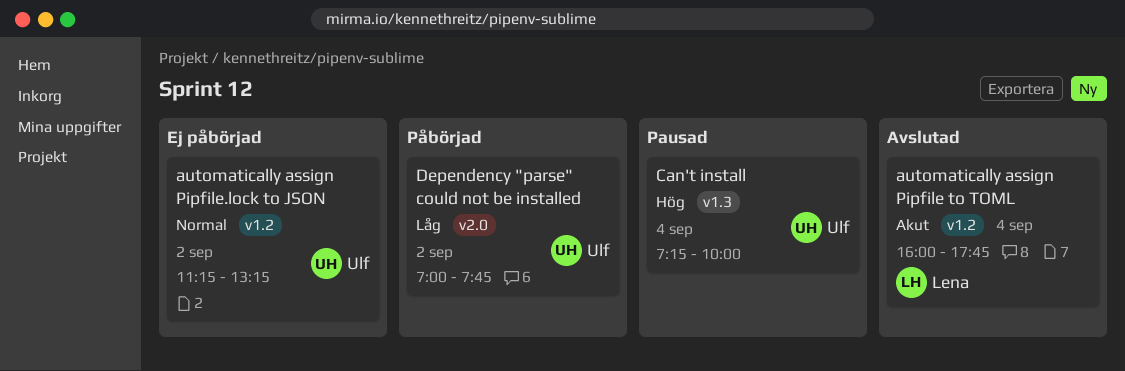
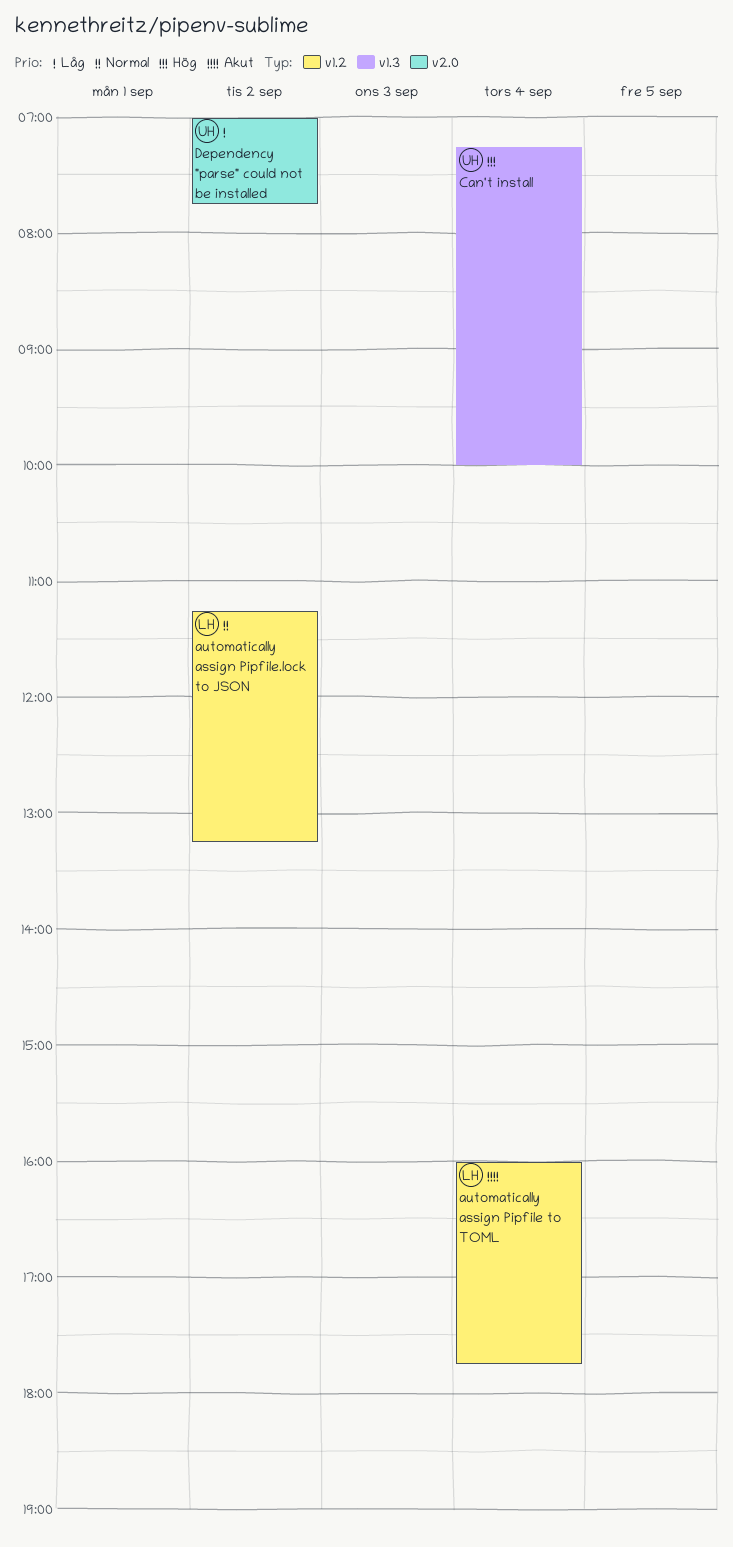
automatically assign Pipfile.lock to JSON, owner: Ulf -> Lena

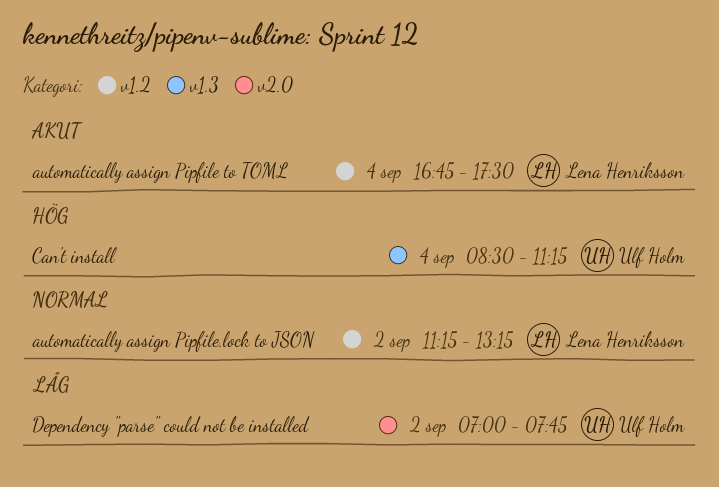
automatically assign Pipfile to TOML, begins: 16:00 -> 16:45
automatically assign Pipfile to TOML, ends: 17:45 -> 17:30
Can't install, begins: 07:15 -> 08:30
Can't install, ends: 10:00 -> 11:15

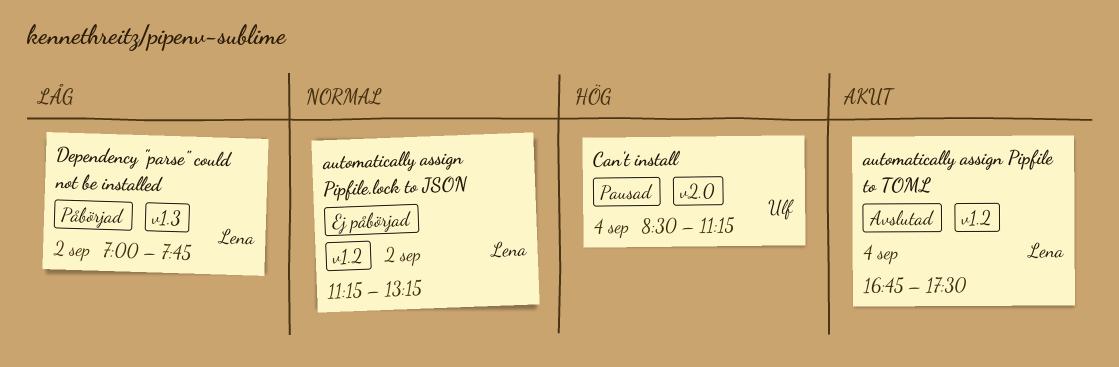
Can't install, label: v1.3 -> v2.0
Dependency "parse" could not be installed, owner: Ulf Holm -> Lena Henriksson
Dependency "parse" could not be installed, label: v2.0 -> v1.3

